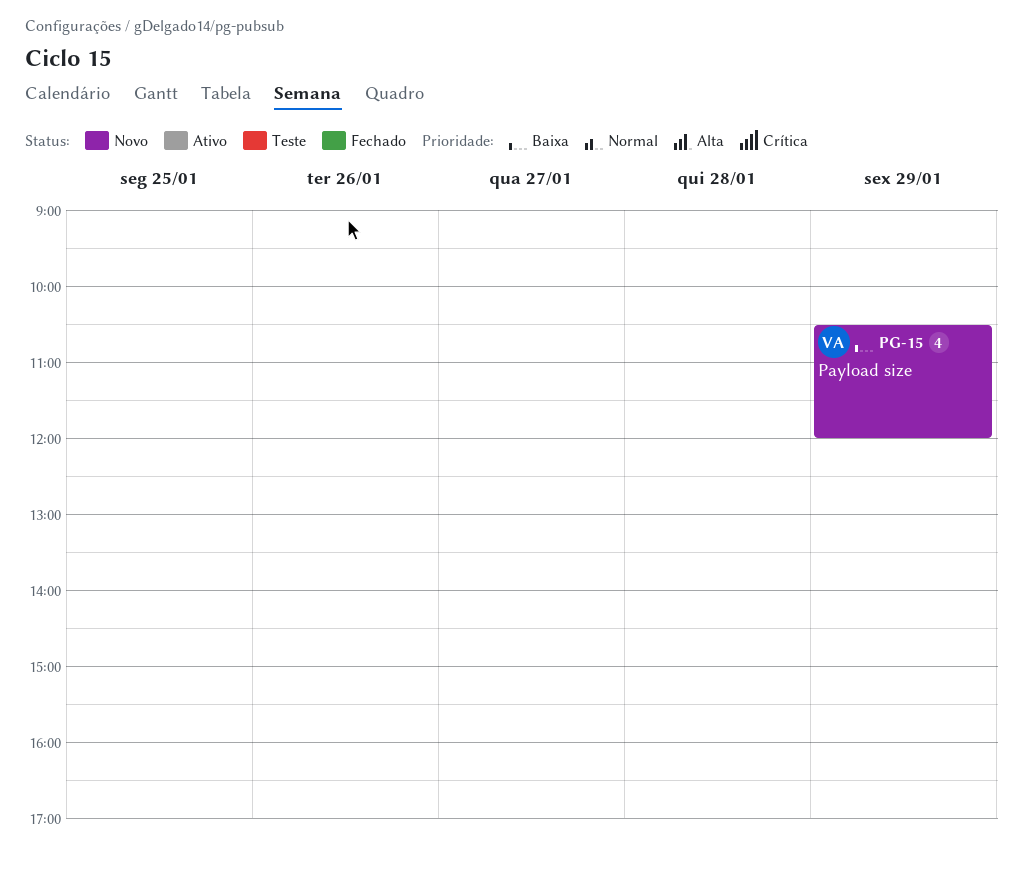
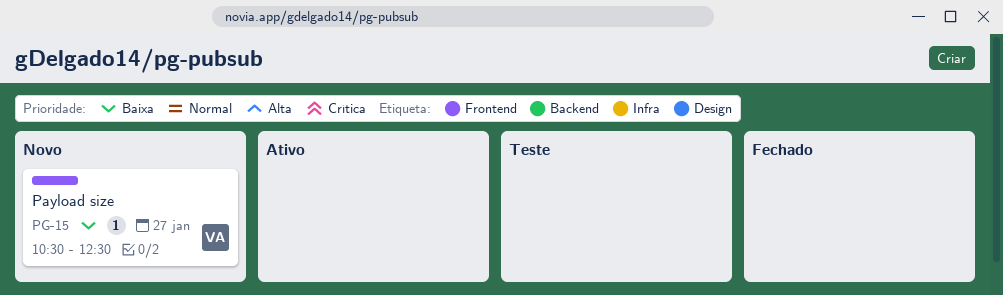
PG-15, estimate: 4 -> 1
PG-15, day: Jan 29 -> Jan 27
PG-15, ends: 12:00 -> 12:30

